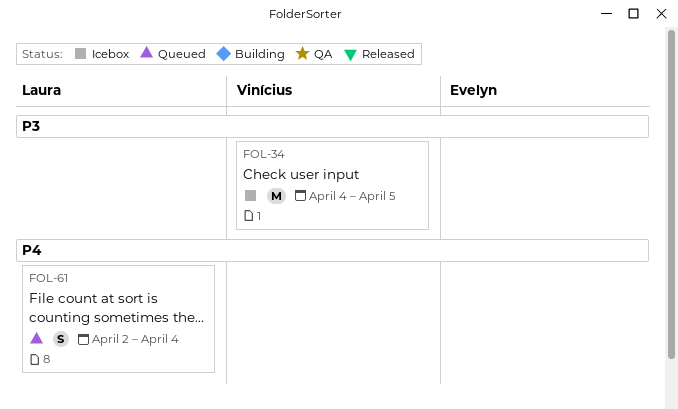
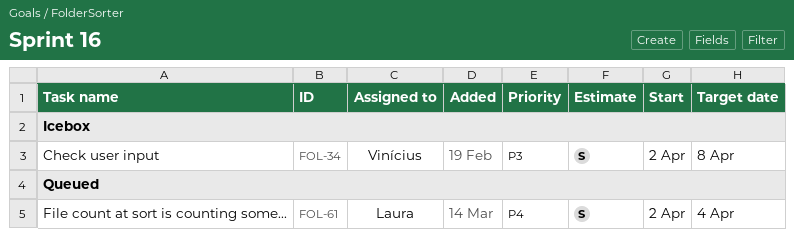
FOL-34, estimate: M -> S
FOL-34, start: Apr 4 -> Apr 2
FOL-34, due: Apr 5 -> Apr 8

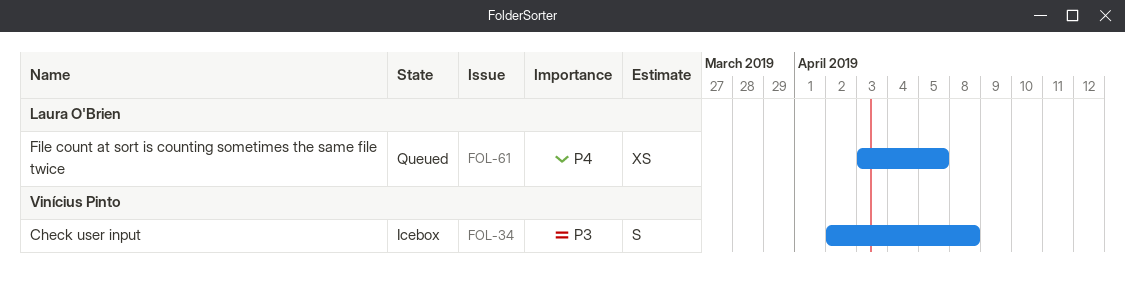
FOL-61, estimate: S -> XS
FOL-61, start: Apr 2 -> Apr 3
FOL-61, due: Apr 4 -> Apr 5

